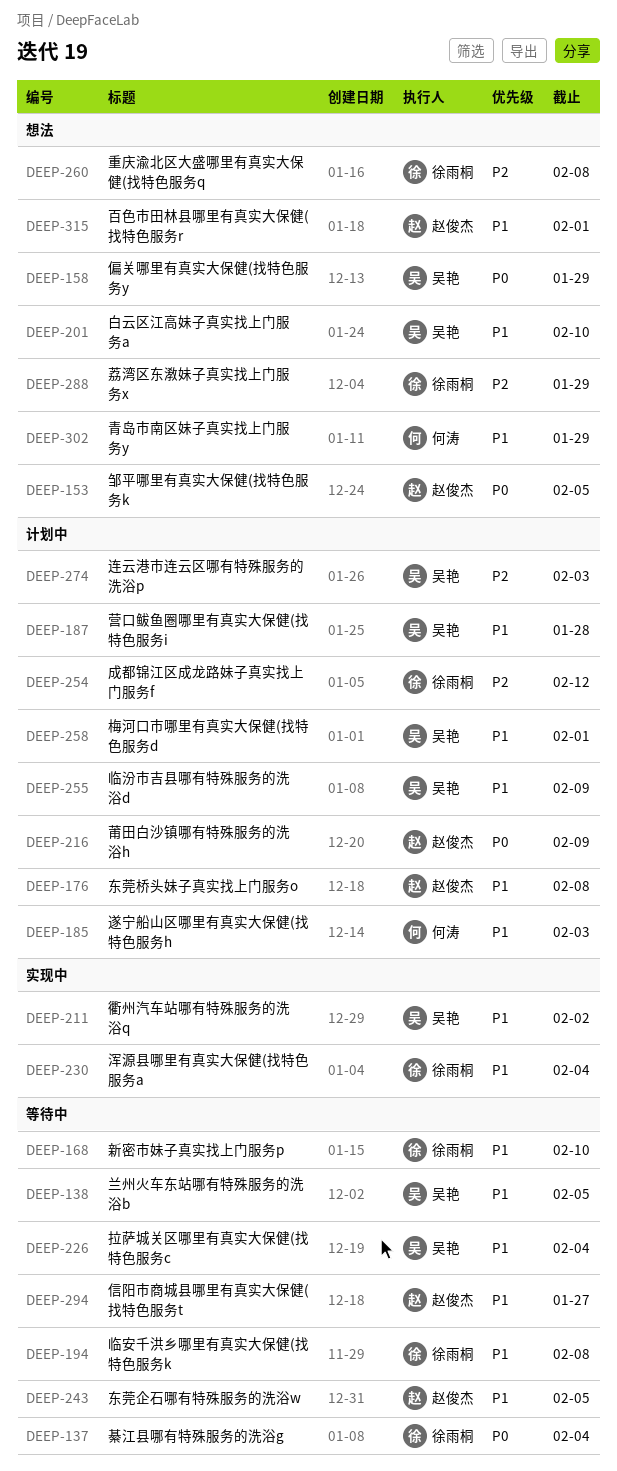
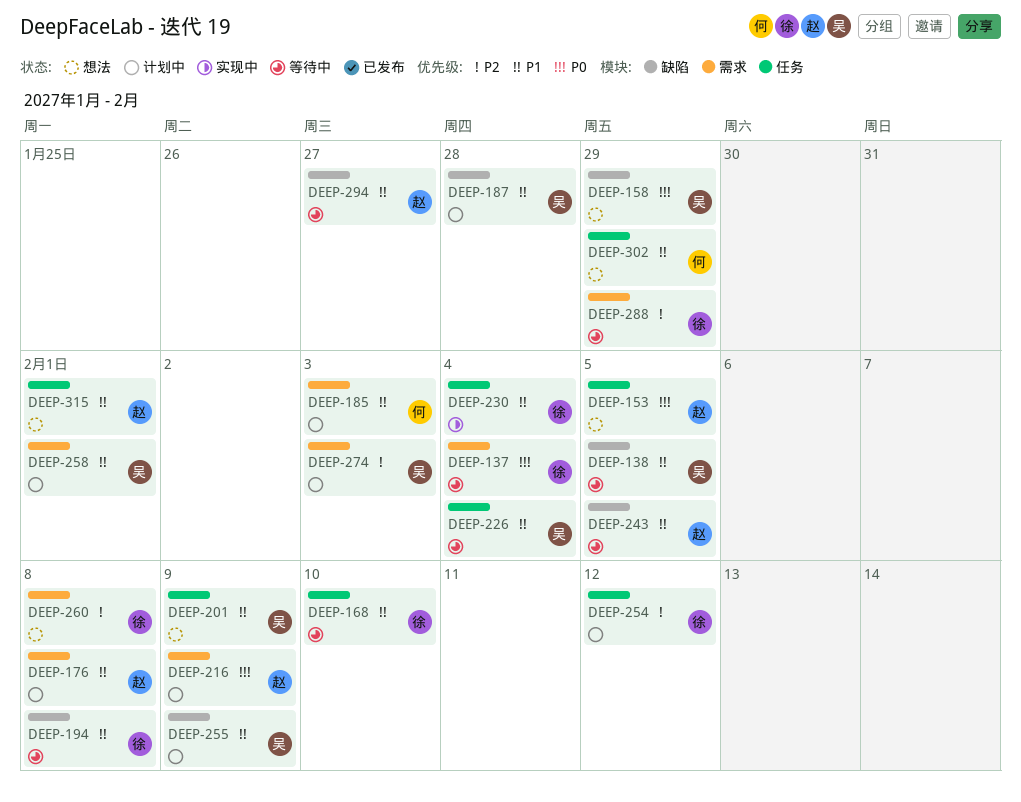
DEEP-201, due: Feb 10 -> Feb 9
DEEP-211: present -> none
DEEP-288, status: 想法 -> 等待中

